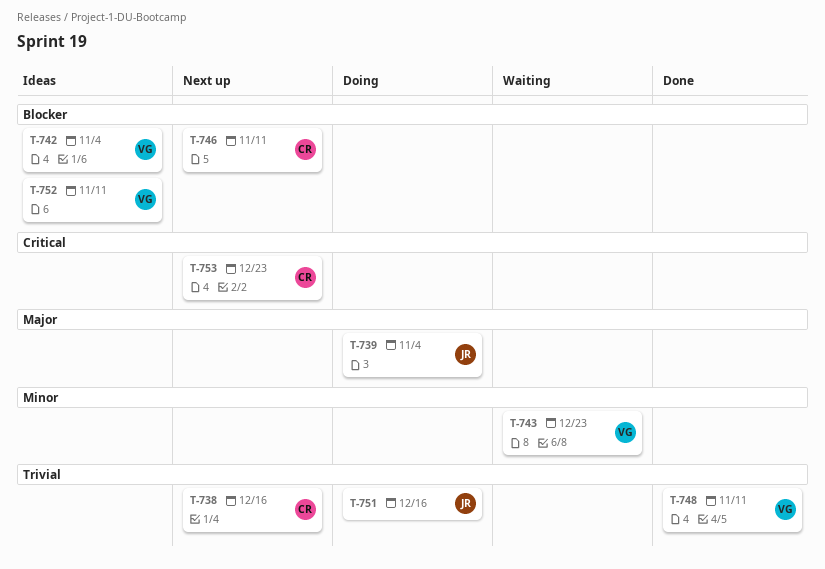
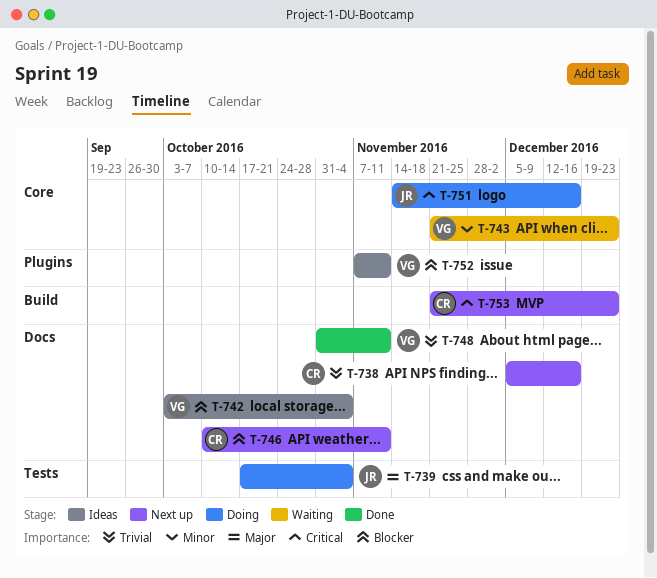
T-751, priority: Trivial -> Critical

